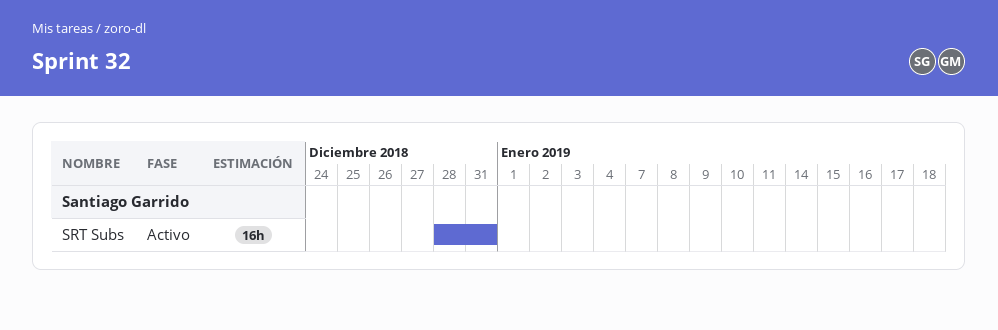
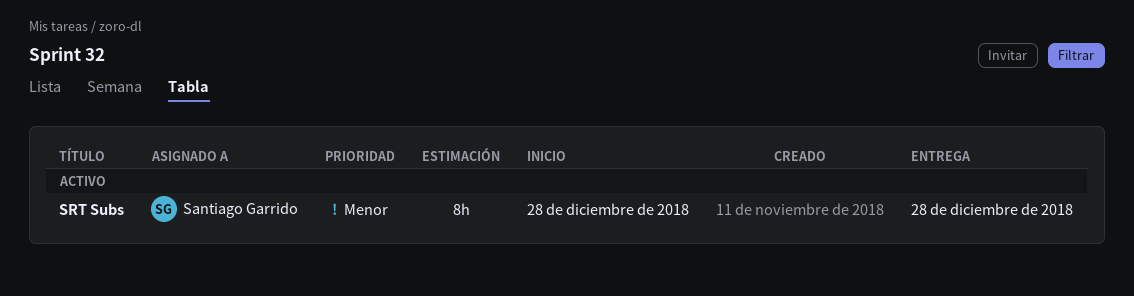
SRT Subs, estimate: 16h -> 8h
SRT Subs, due: Dec 31 -> Dec 28

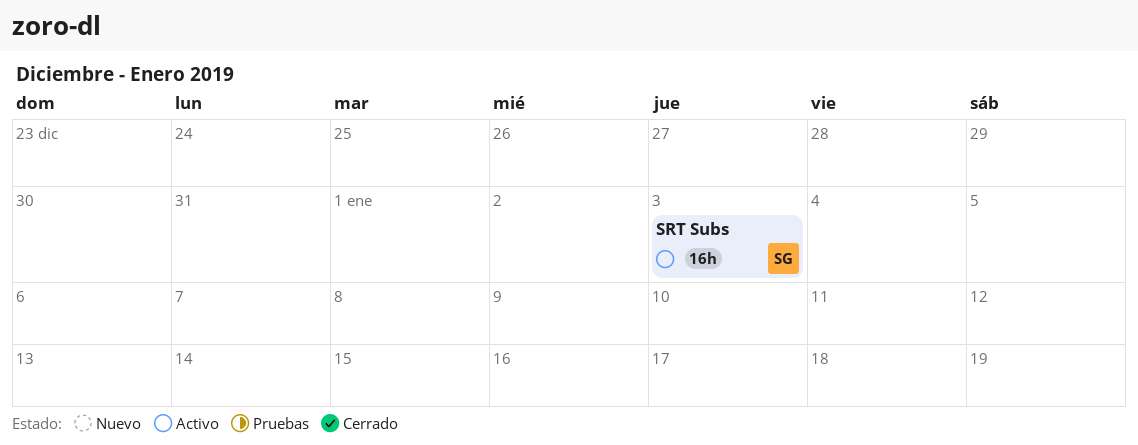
SRT Subs, estimate: 8h -> 16h
SRT Subs, due: Dec 28 -> Jan 3

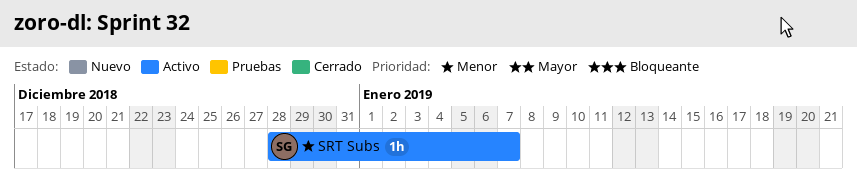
SRT Subs, estimate: 16h -> 1h
SRT Subs, due: Jan 3 -> Jan 7

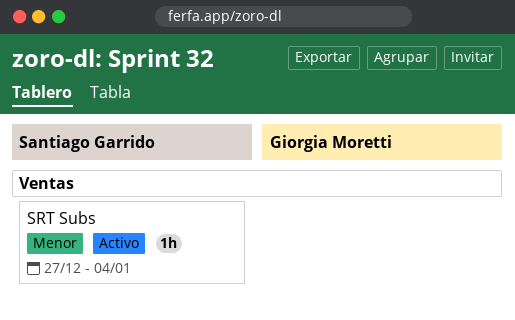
SRT Subs, start: Dec 28 -> Dec 27
SRT Subs, due: Jan 7 -> Jan 4

